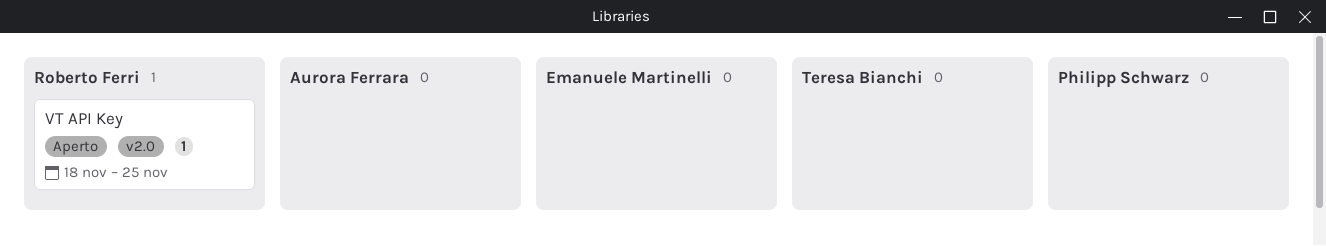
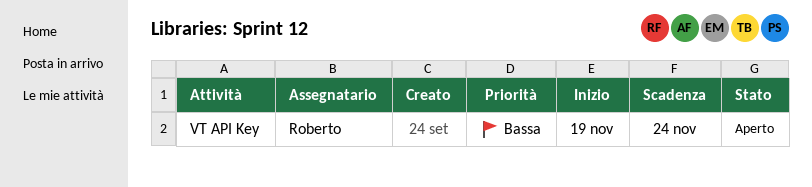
VT API Key, start: Nov 18 -> Nov 19
VT API Key, due: Nov 25 -> Nov 24

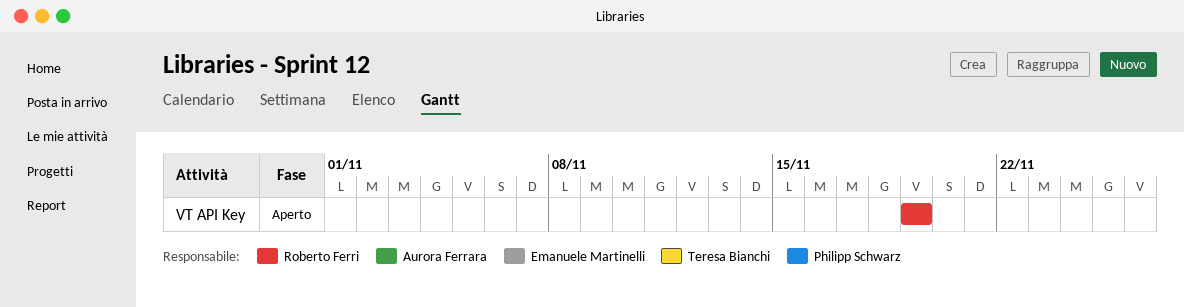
VT API Key, due: Nov 24 -> Nov 19

